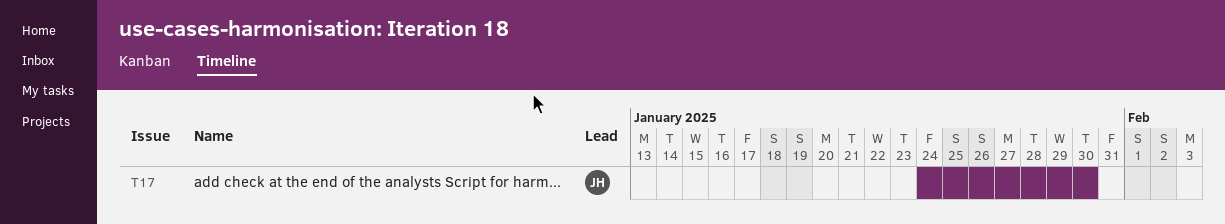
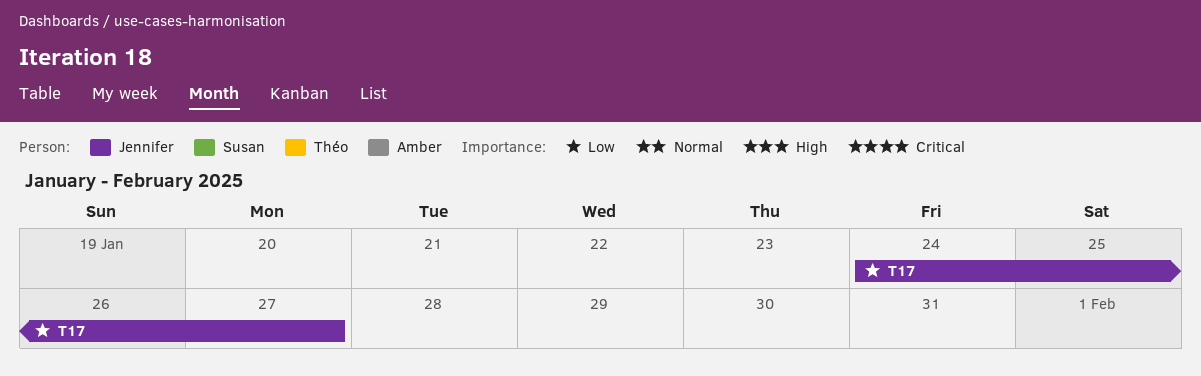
T17, due: Jan 30 -> Jan 27

